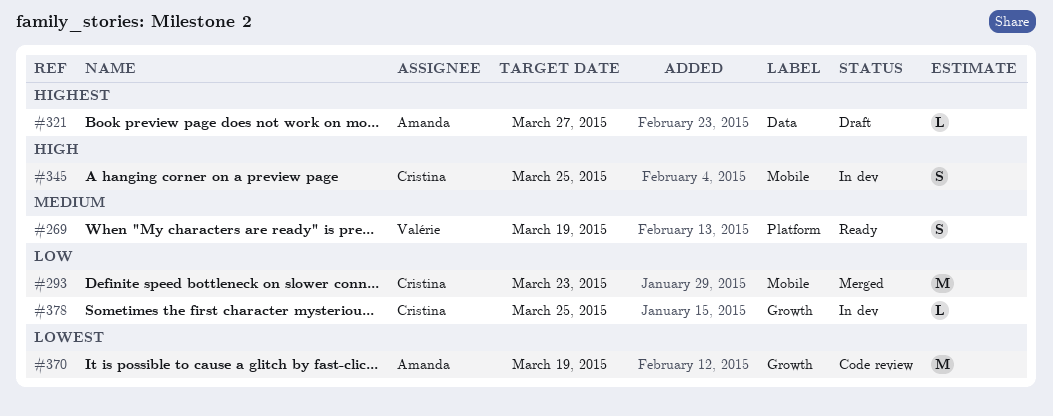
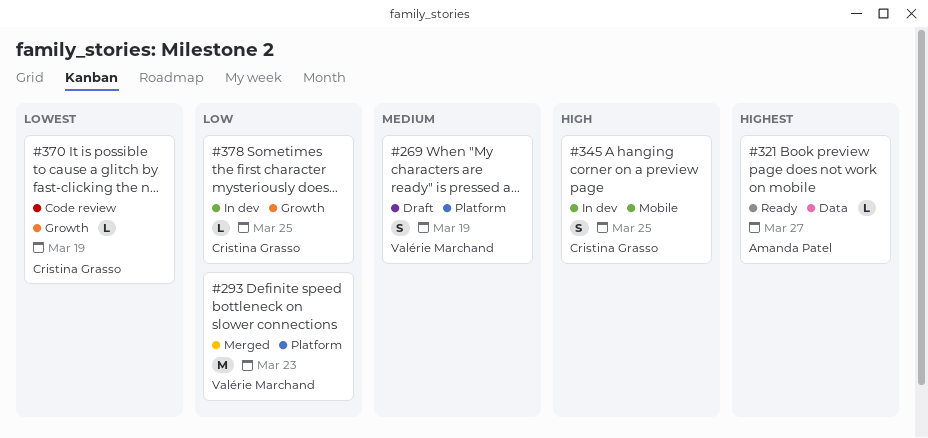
#269, status: Ready -> Draft
#293, owner: Cristina Grasso -> Valérie Marchand
#293, label: Mobile -> Platform
#321, status: Draft -> Ready
#370, owner: Amanda Patel -> Cristina Grasso
#370, estimate: M -> L

